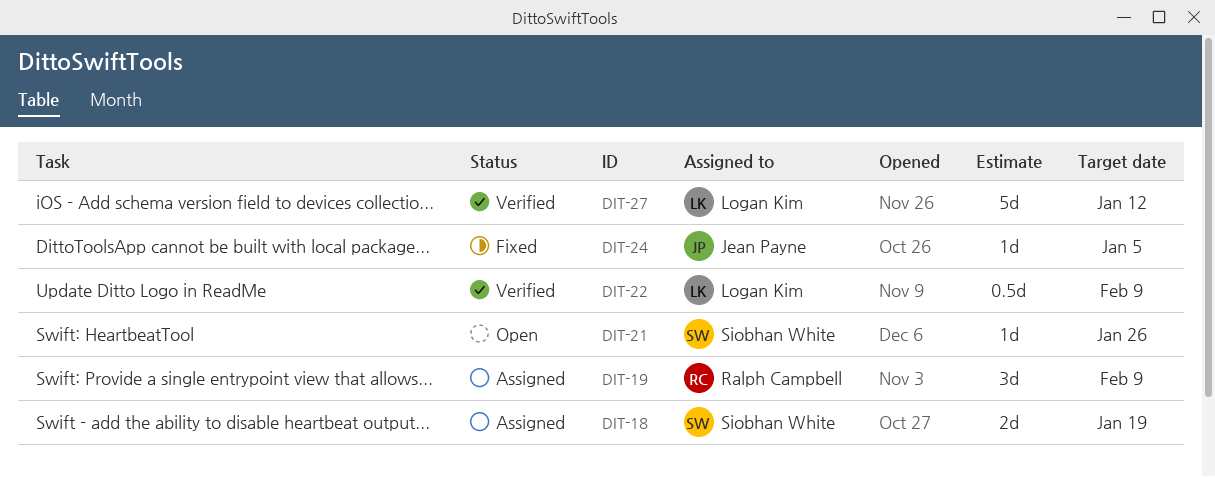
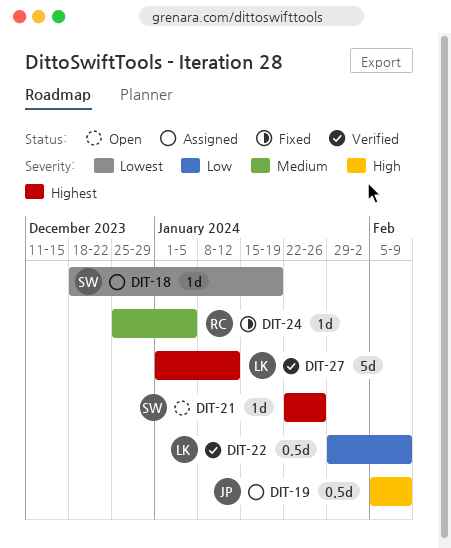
DIT-18, estimate: 2d -> 1d
DIT-19, owner: Ralph Campbell -> Jean Payne
DIT-19, estimate: 3d -> 0.5d
DIT-24, owner: Jean Payne -> Ralph Campbell

